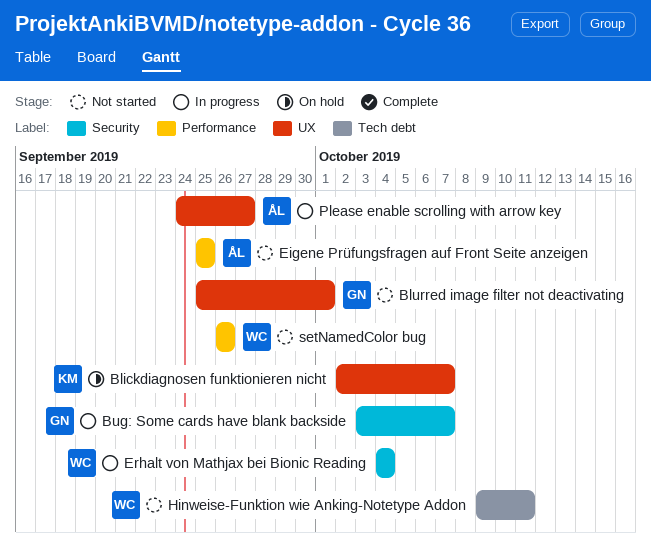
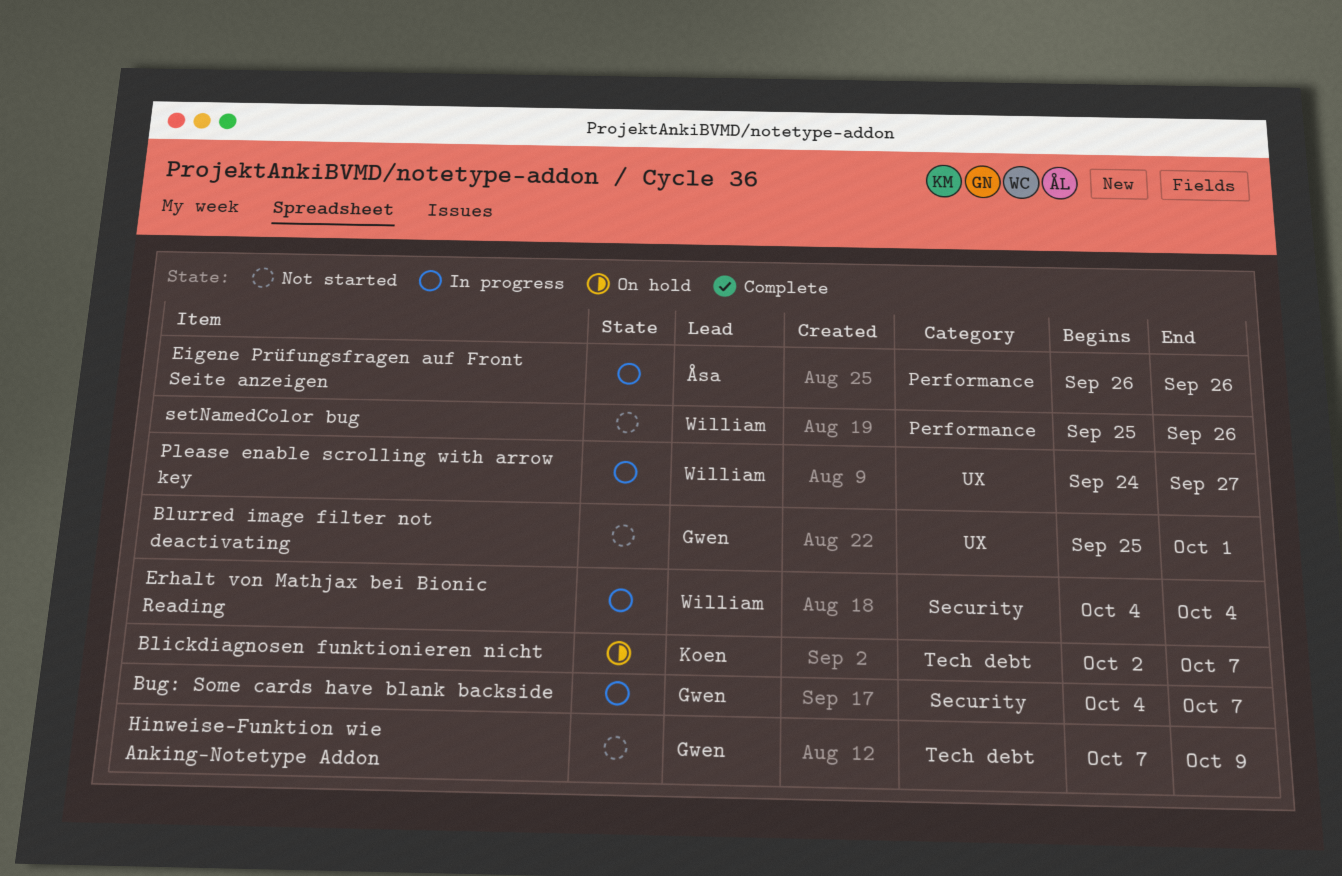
Blickdiagnosen funktionieren nicht, label: UX -> Tech debt
Bug: Some cards have blank backside, start: Oct 3 -> Oct 4
Eigene Prüfungsfragen auf Front Seite anzeigen, status: Not started -> In progress
Eigene Prüfungsfragen auf Front Seite anzeigen, start: Sep 25 -> Sep 26
Eigene Prüfungsfragen auf Front Seite anzeigen, due: Sep 25 -> Sep 26
Hinweise-Funktion wie Anking-Notetype Addon, owner: William -> Gwen
Hinweise-Funktion wie Anking-Notetype Addon, start: Oct 9 -> Oct 7
Hinweise-Funktion wie Anking-Notetype Addon, due: Oct 11 -> Oct 9
Please enable scrolling with arrow key, owner: Åsa -> William
setNamedColor bug, start: Sep 26 -> Sep 25

